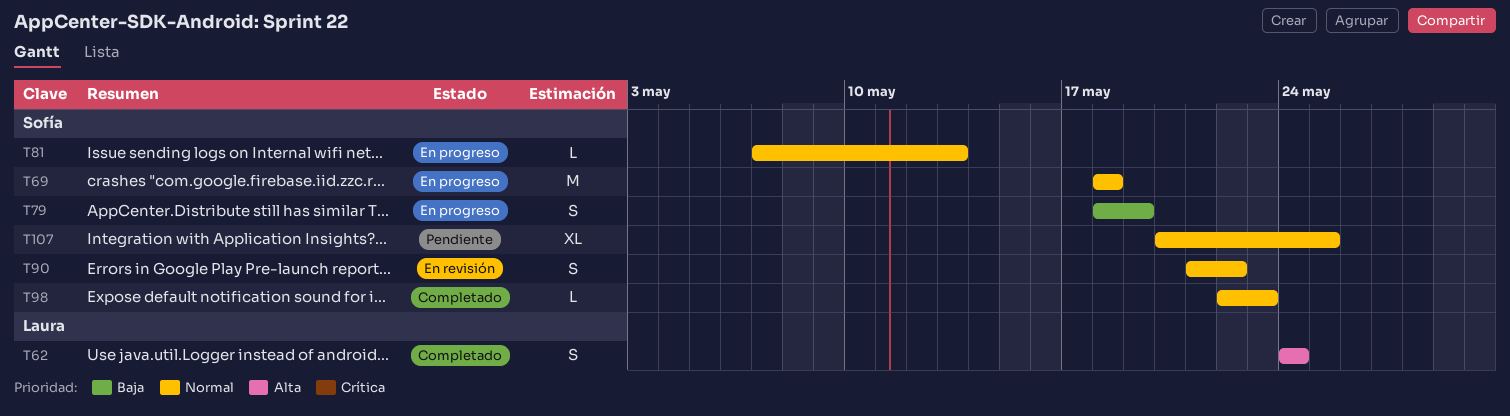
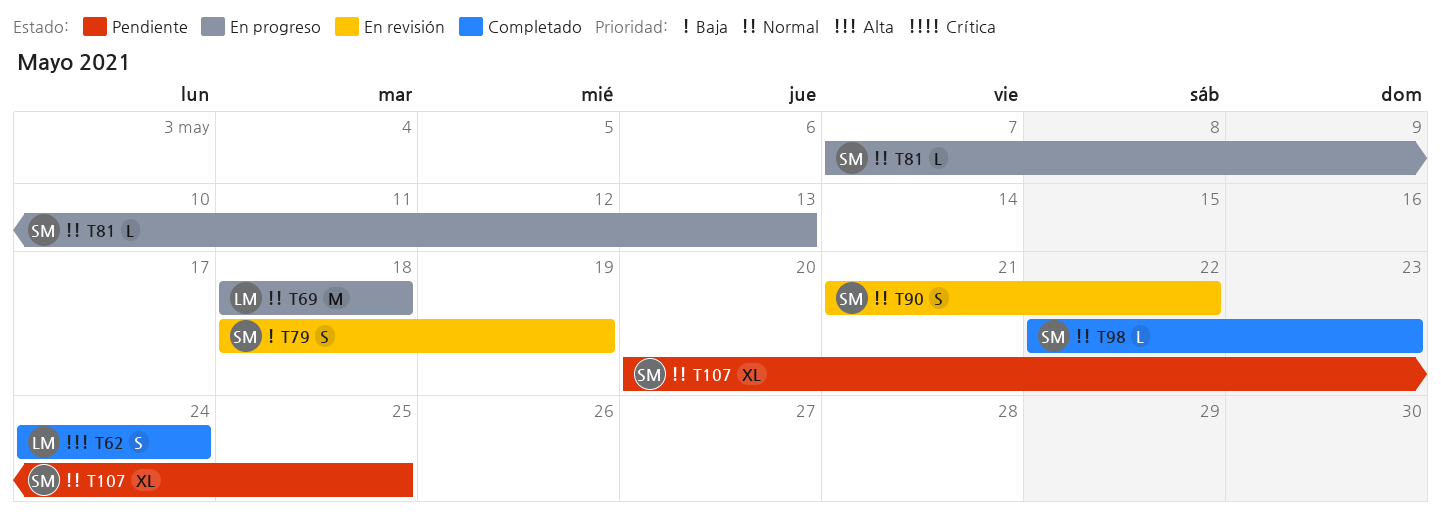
T69, owner: Sofía -> Laura
T79, status: En progreso -> En revisión

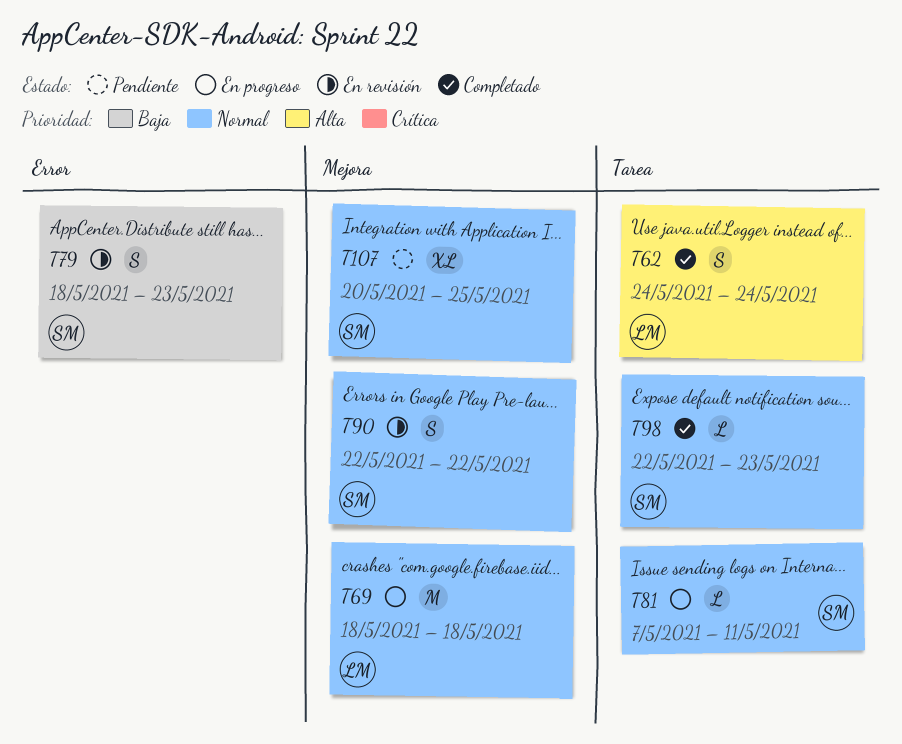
T79, due: May 19 -> May 23
T81, due: May 13 -> May 11
T90, start: May 21 -> May 22

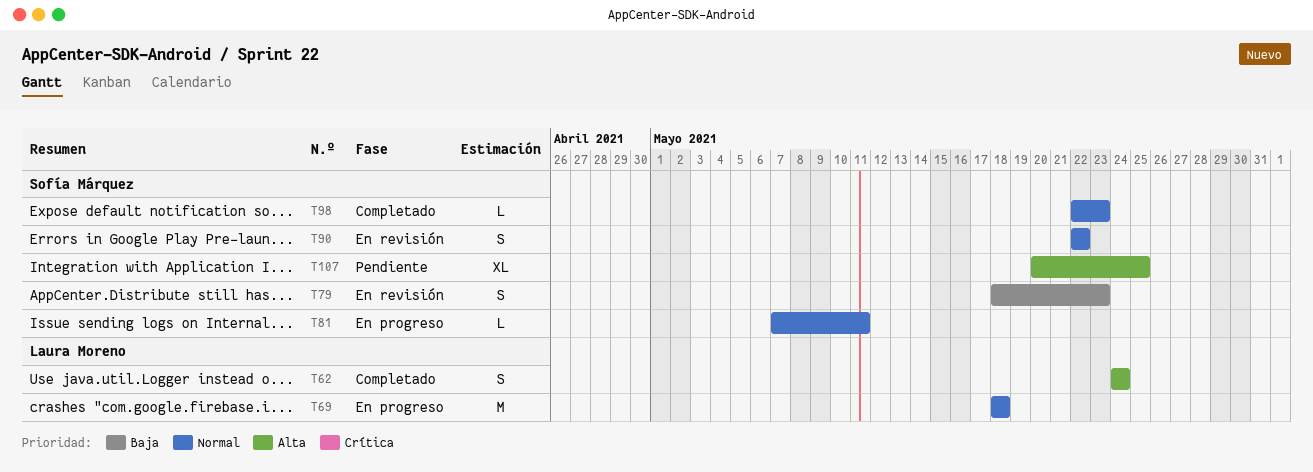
T107, priority: Normal -> Alta

